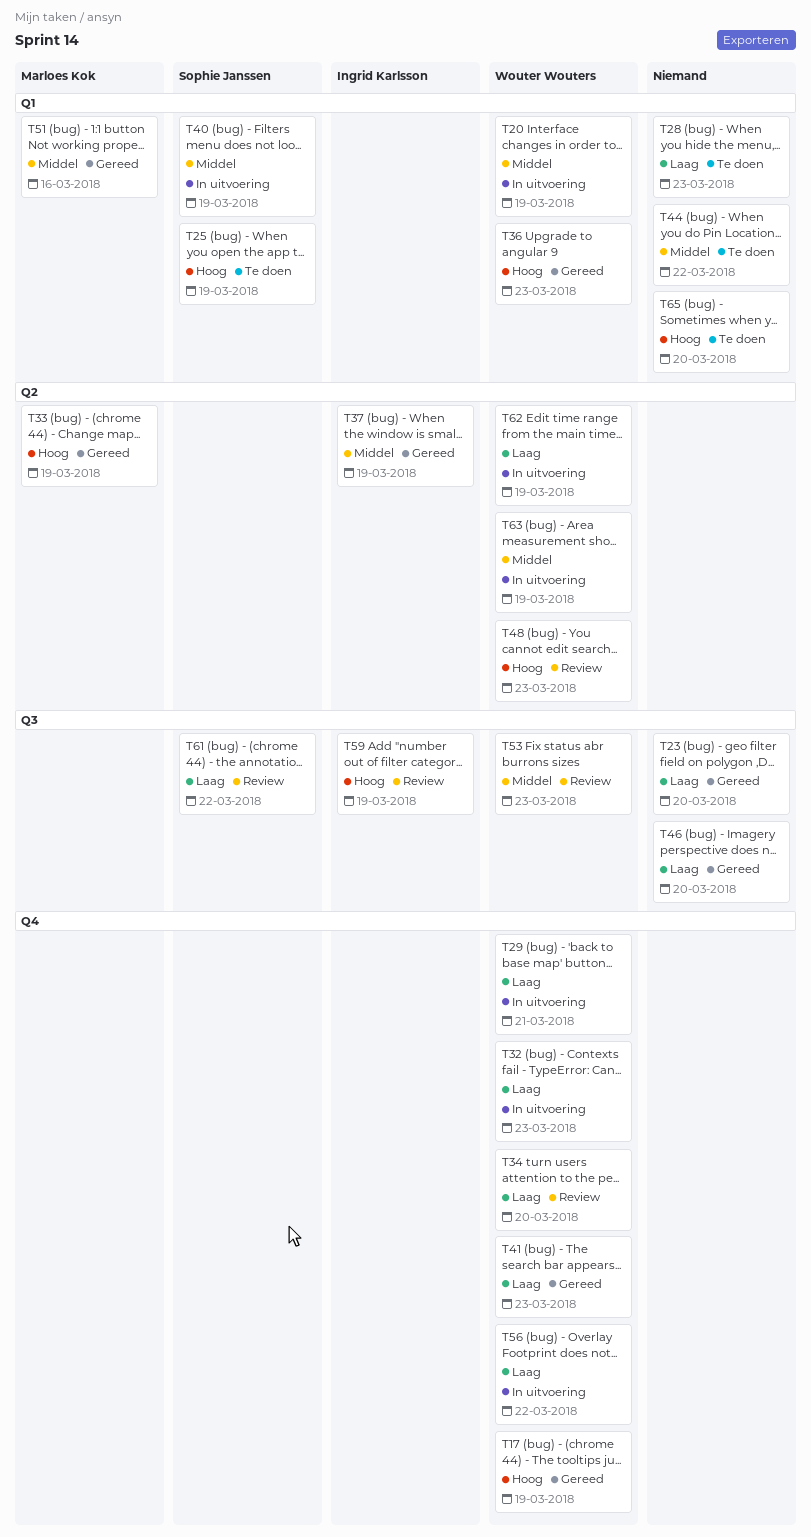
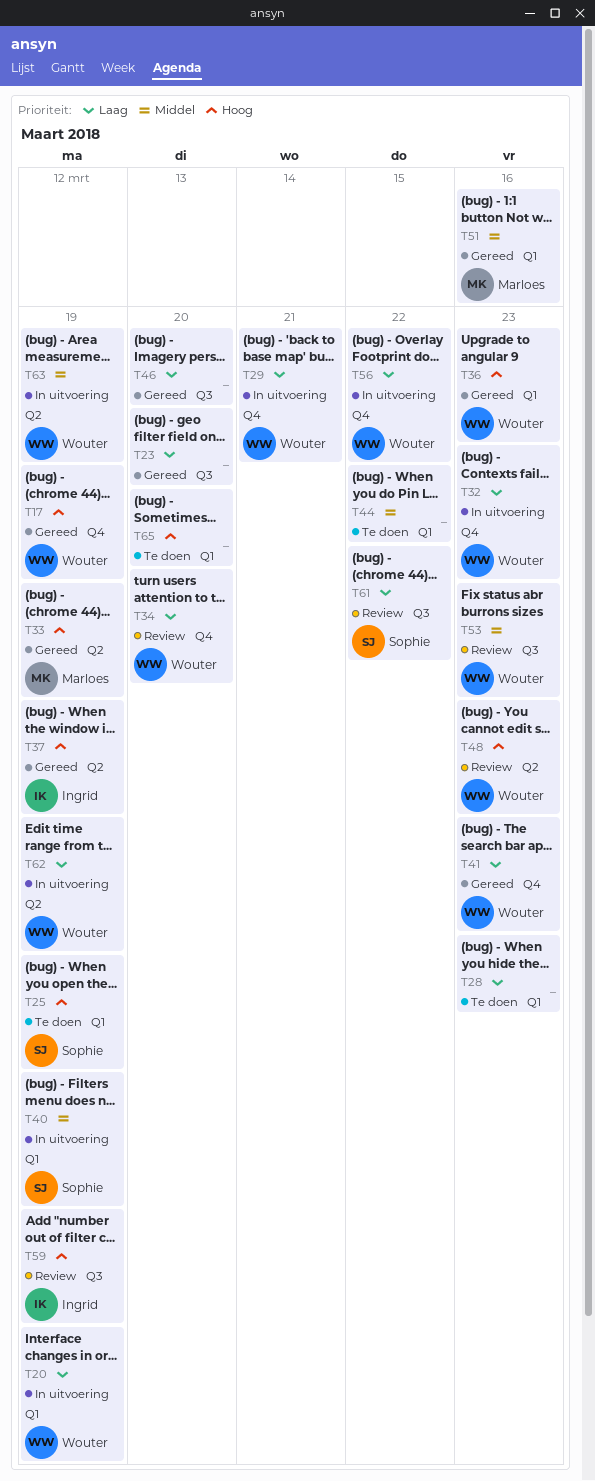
T20, priority: Middel -> Laag
T37, priority: Middel -> Hoog

